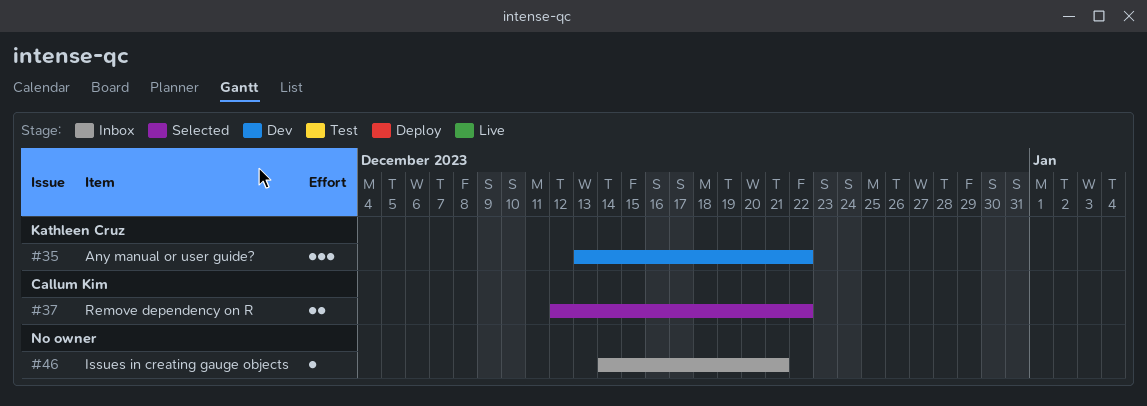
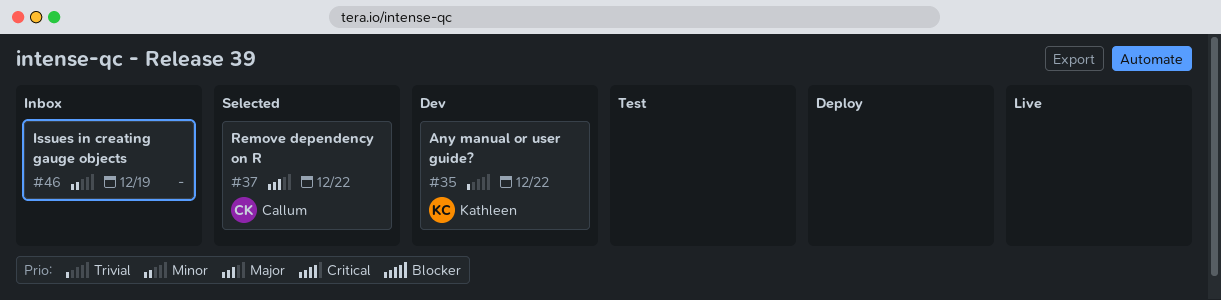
#46, due: Dec 21 -> Dec 19

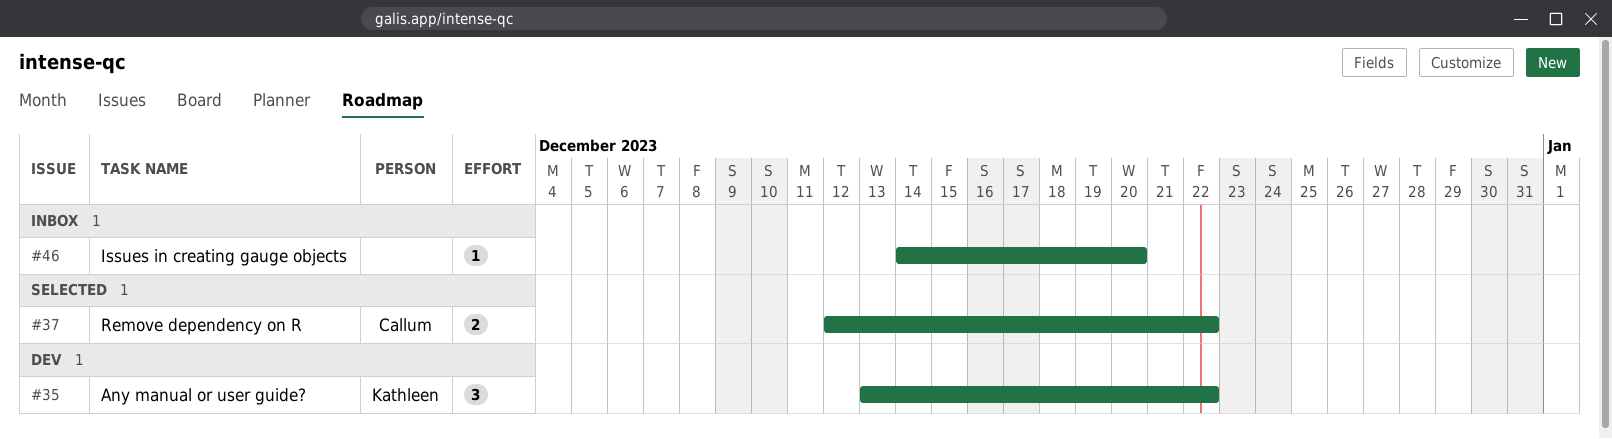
#46, due: Dec 19 -> Dec 20

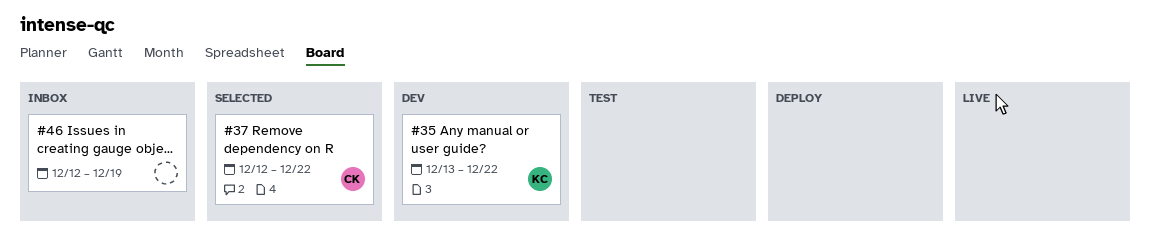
#46, start: Dec 14 -> Dec 12
#46, due: Dec 20 -> Dec 19

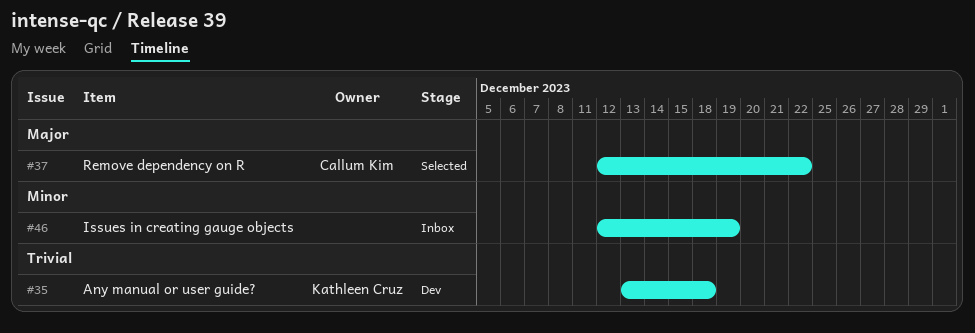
#35, due: Dec 22 -> Dec 18

